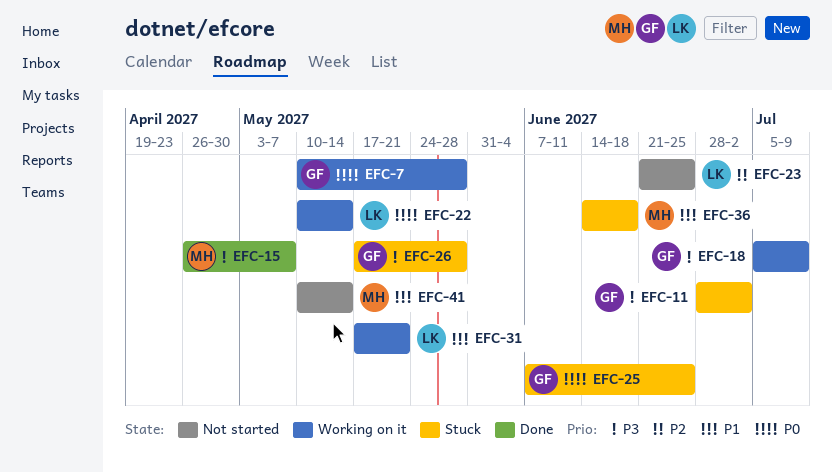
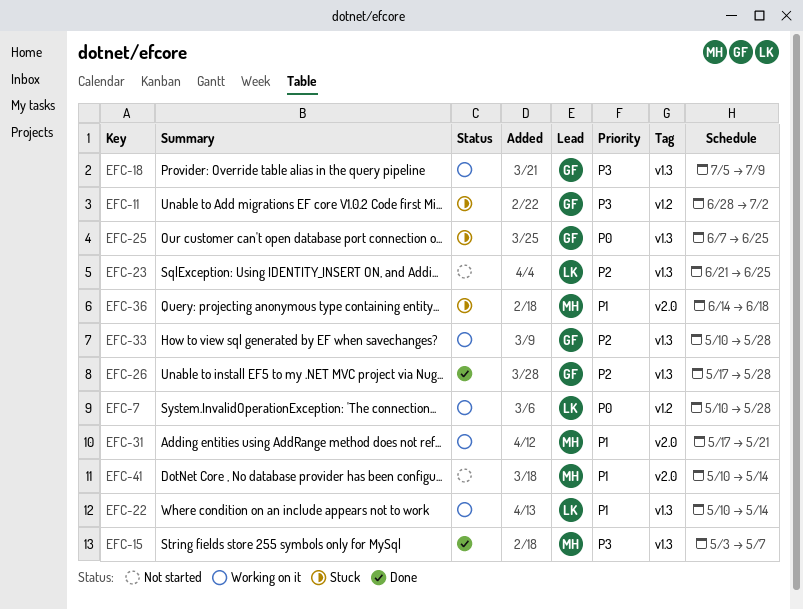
EFC-7, owner: GF -> LK
EFC-15, start: Apr 26 -> May 3
EFC-22, priority: P0 -> P1
EFC-26, status: Stuck -> Done
EFC-26, priority: P3 -> P2
EFC-31, owner: LK -> MH
EFC-33: none -> present

